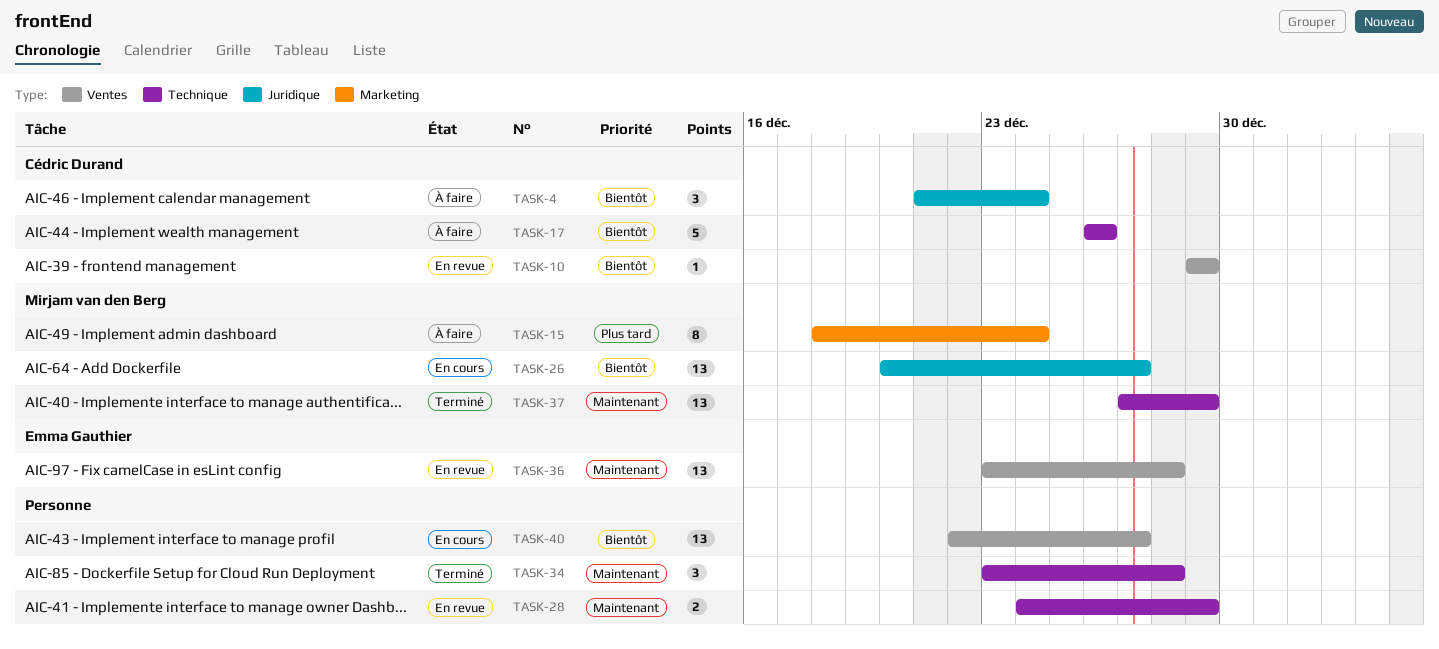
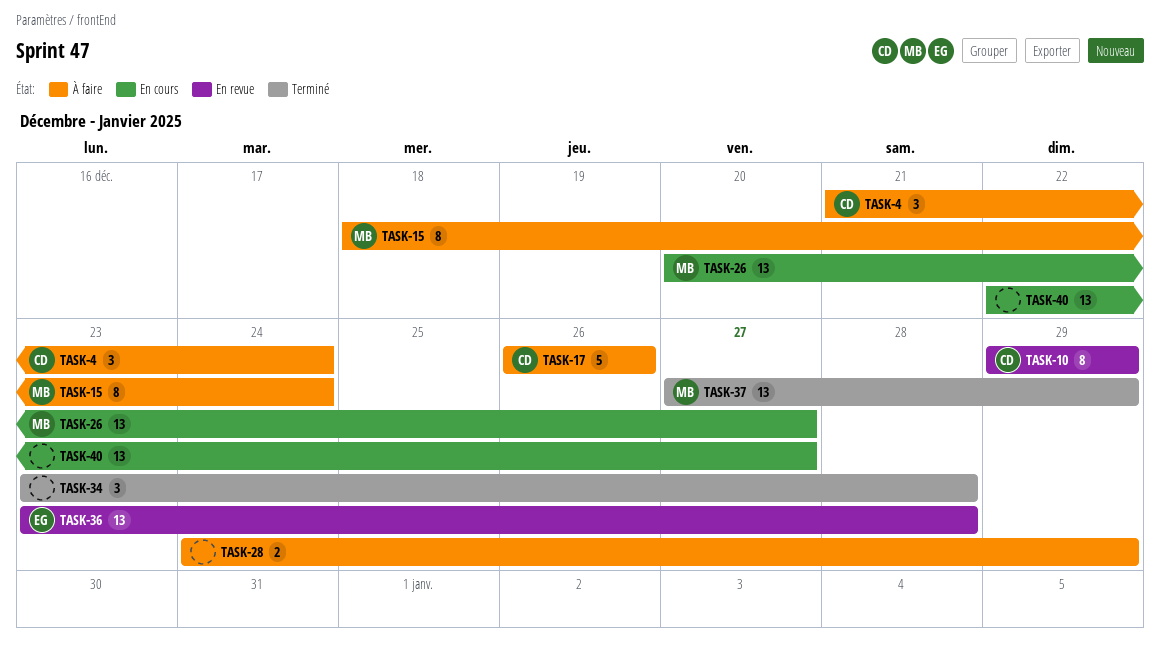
TASK-10, estimate: 1 -> 8
TASK-28, status: En revue -> À faire

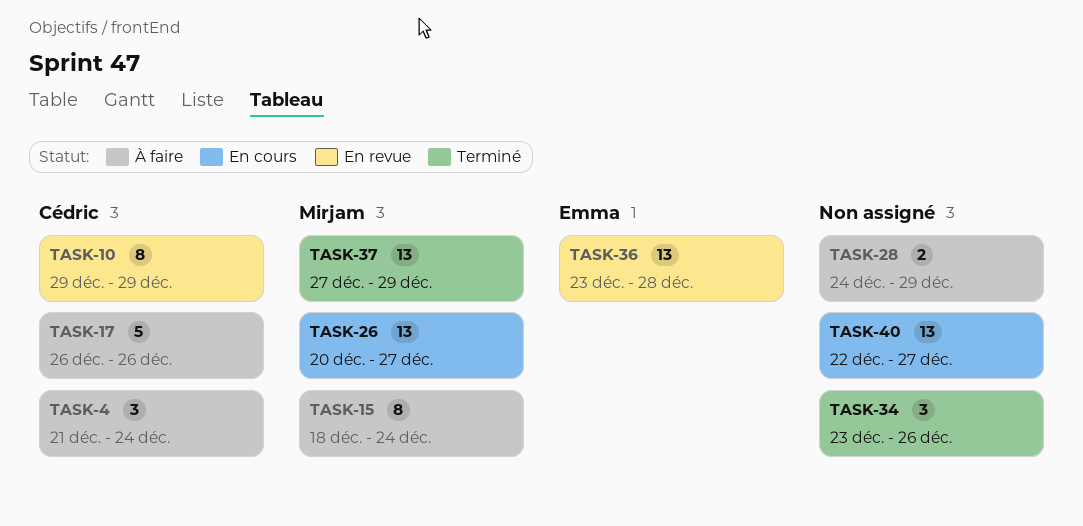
TASK-34, due: Dec 28 -> Dec 26

